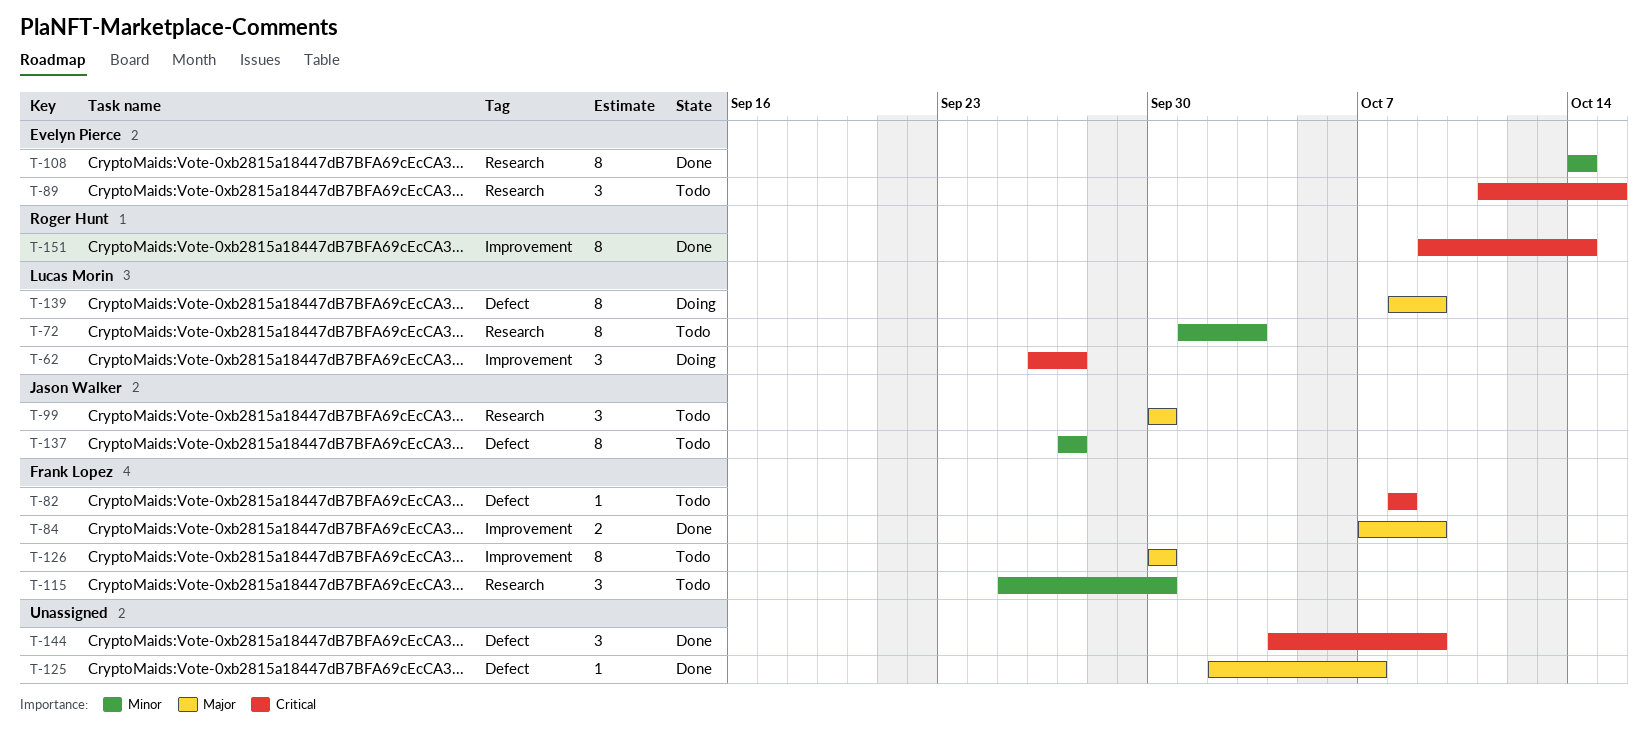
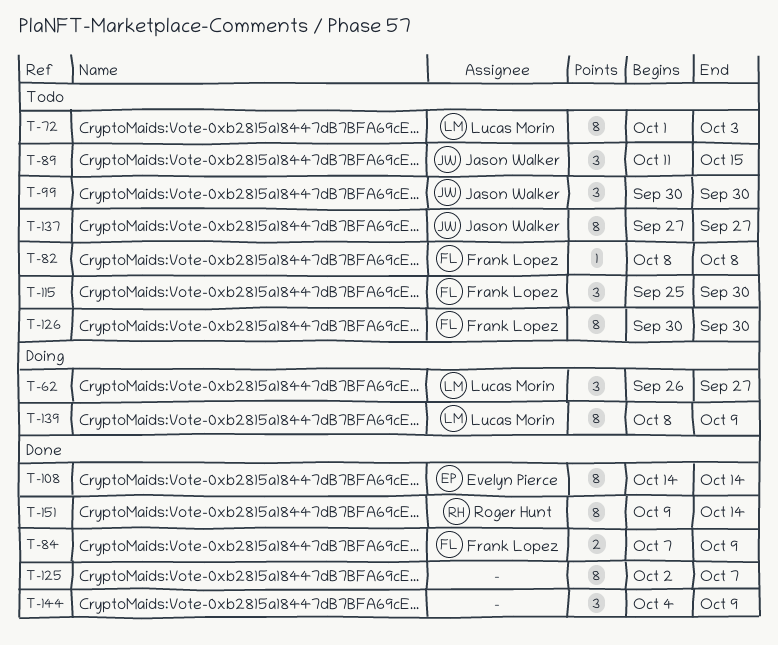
T-89, owner: Evelyn Pierce -> Jason Walker
T-125, estimate: 1 -> 8

